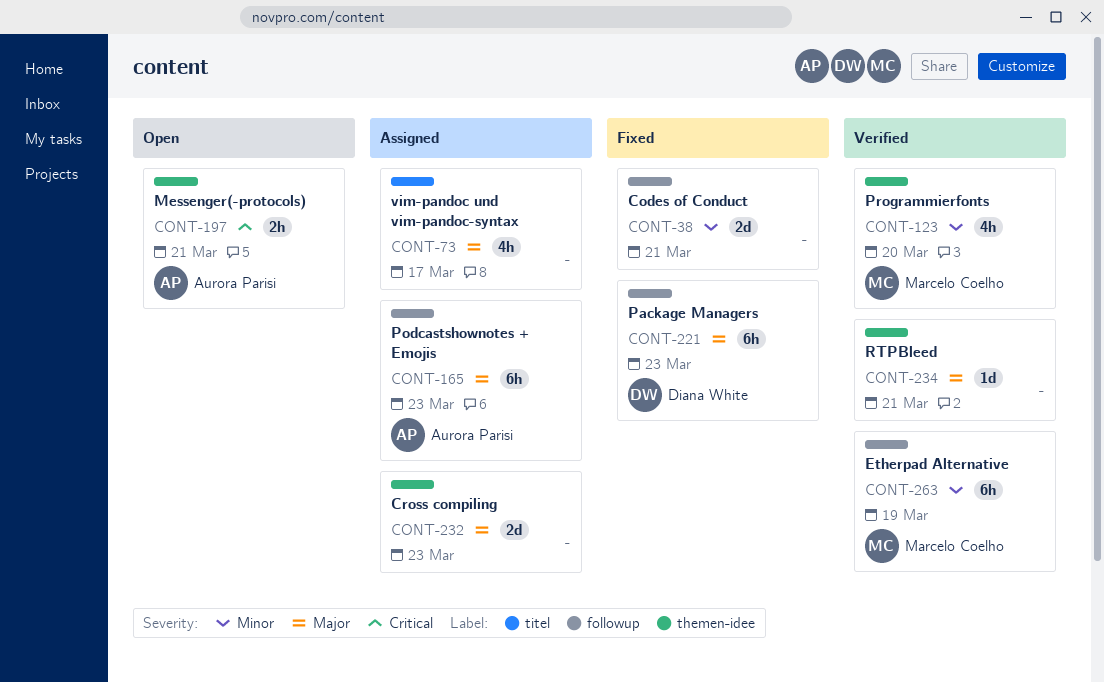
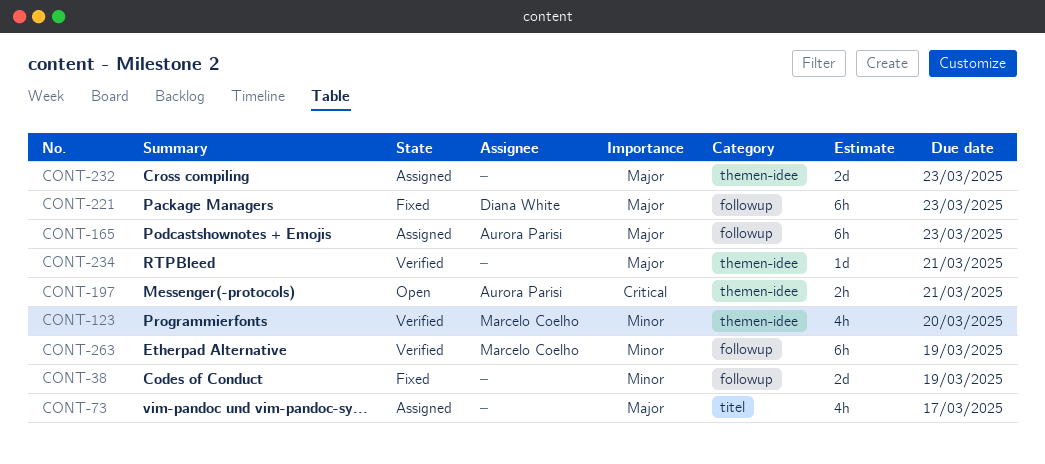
CONT-38, due: Mar 21 -> Mar 19

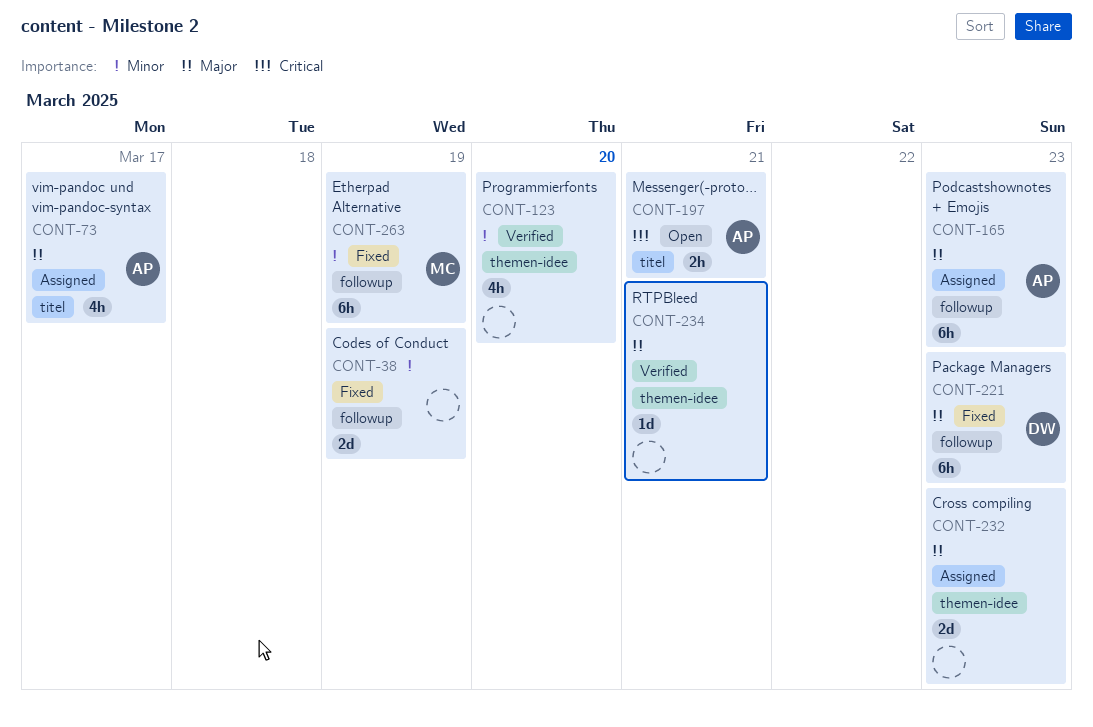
CONT-73, owner: none -> Aurora Parisi
CONT-123, owner: Marcelo Coelho -> none
CONT-197, label: themen-idee -> titel
CONT-263, status: Verified -> Fixed

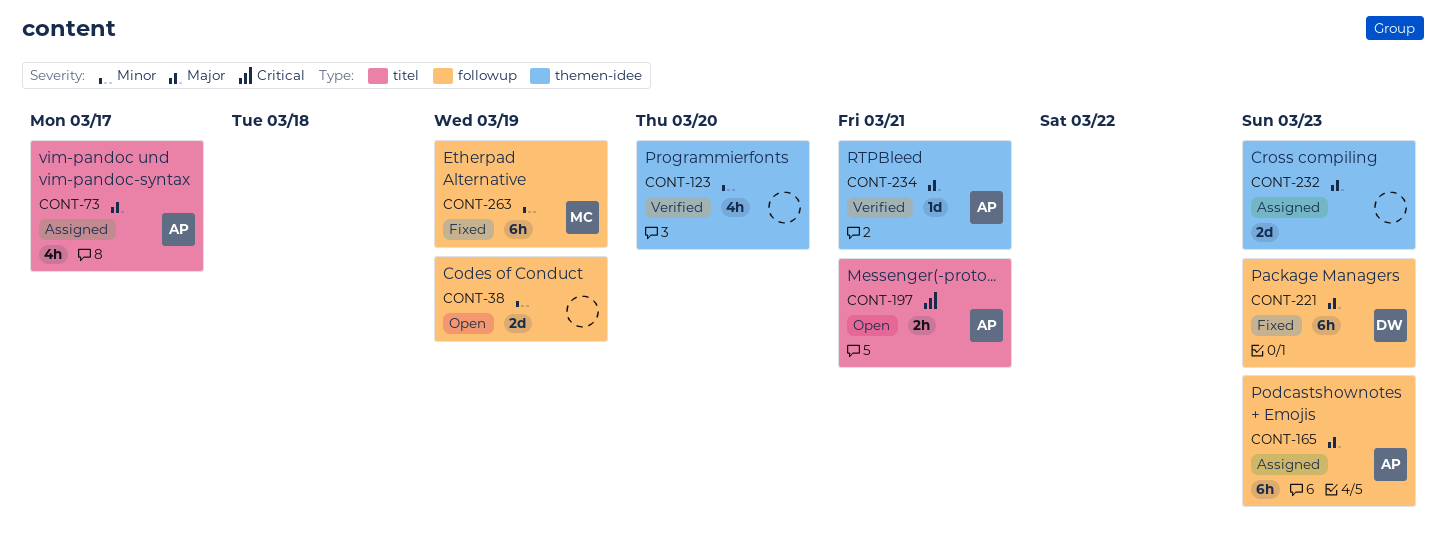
CONT-38, status: Fixed -> Open
CONT-234, owner: none -> AP

